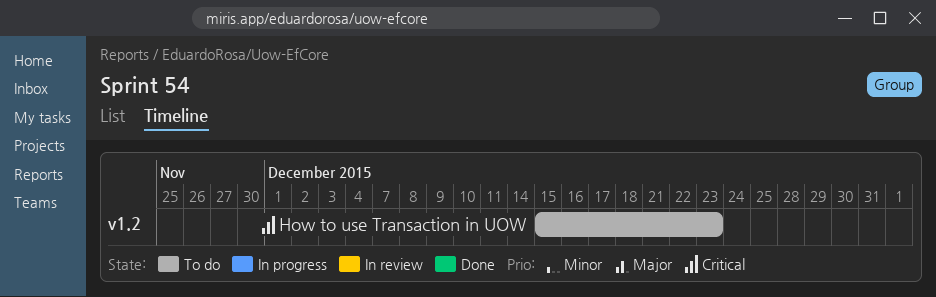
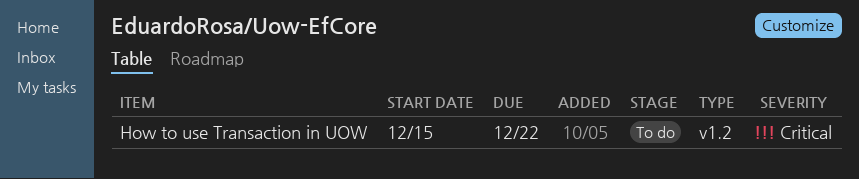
How to use Transaction in UOW, due: Dec 23 -> Dec 22

